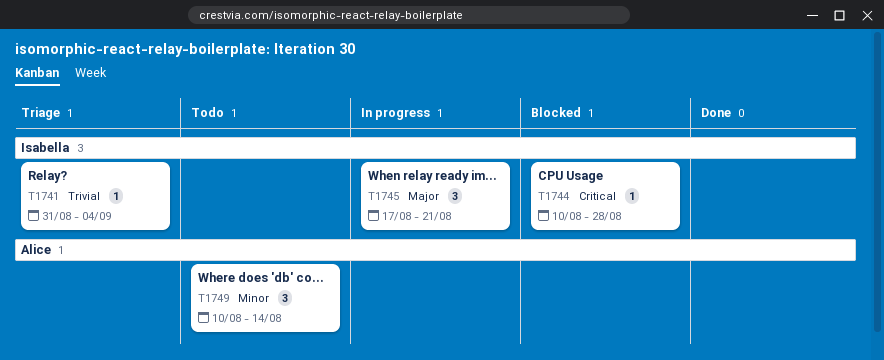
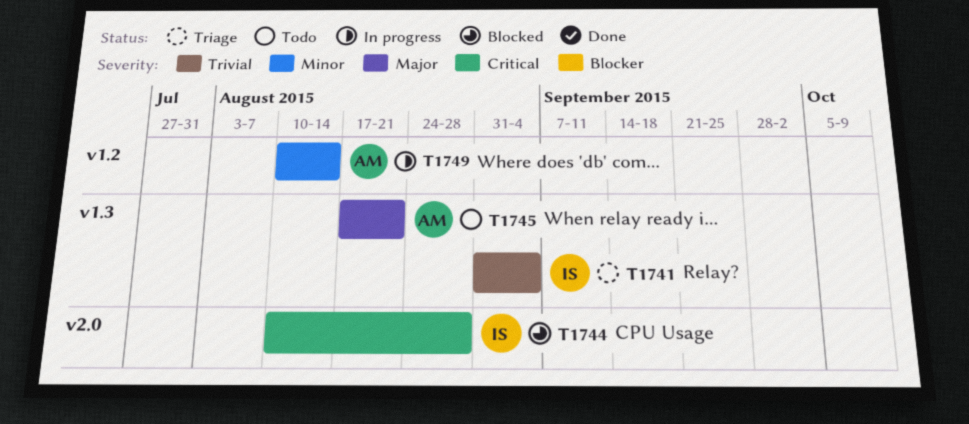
T1745, status: In progress -> Todo
T1745, owner: Isabella -> Alice
T1749, status: Todo -> In progress

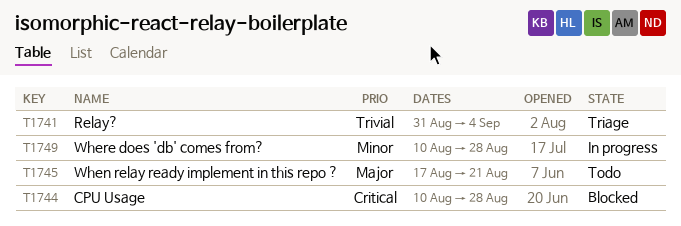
T1749, due: Aug 14 -> Aug 28

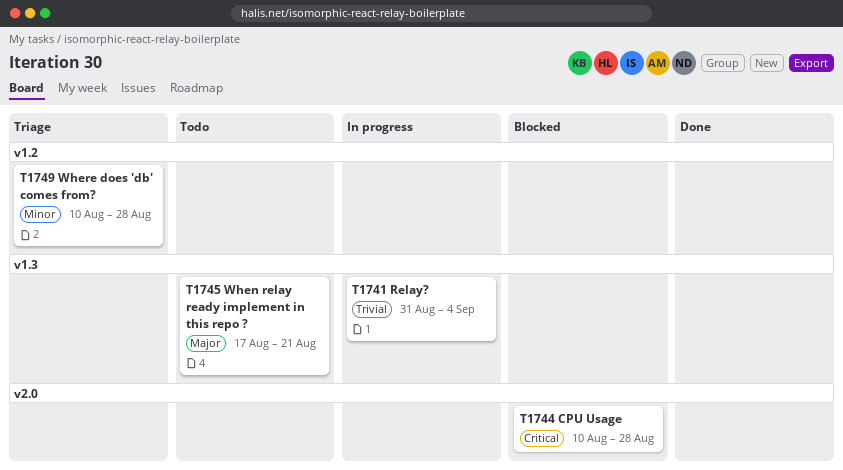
T1741, status: Triage -> In progress
T1749, status: In progress -> Triage

